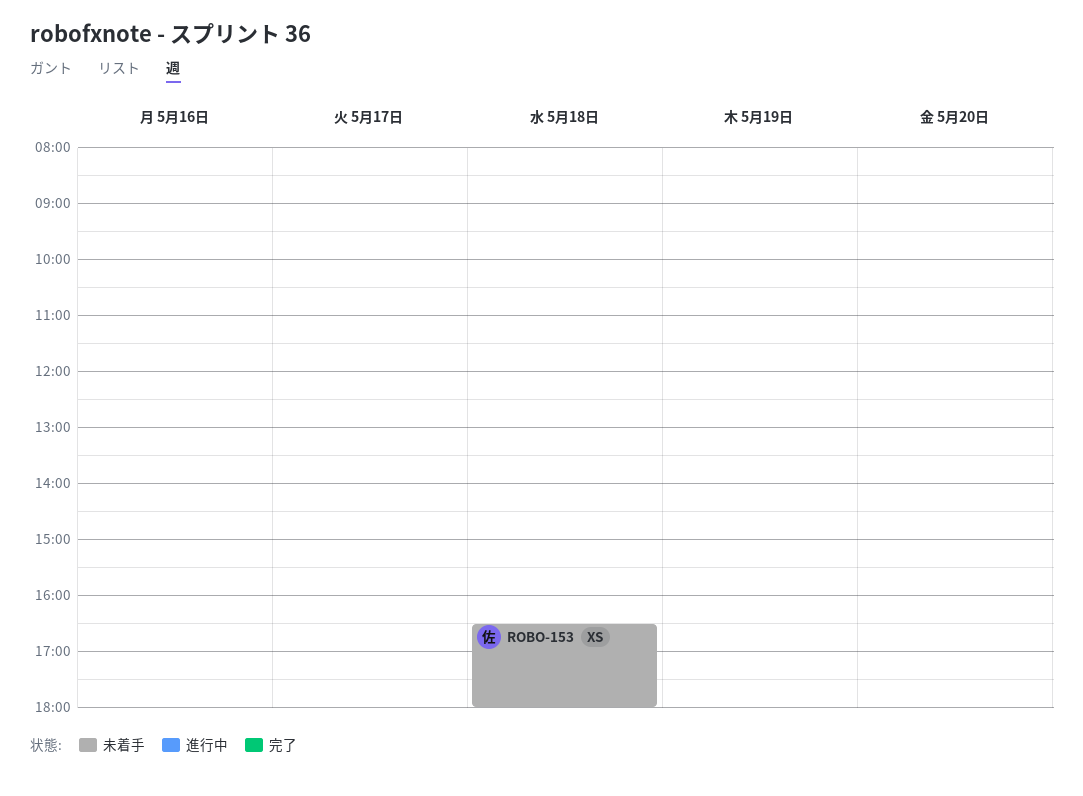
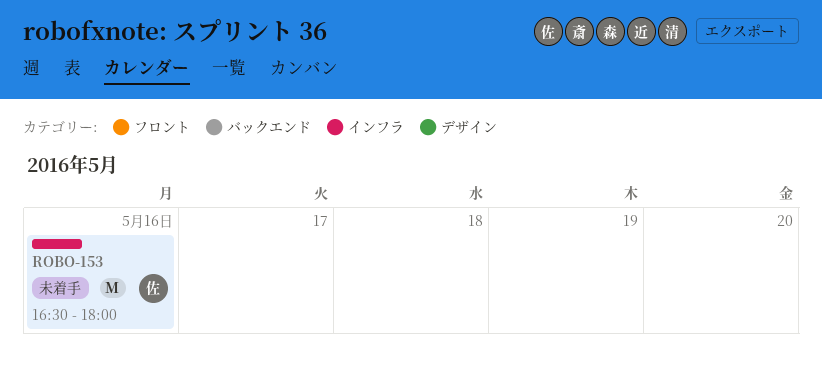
ROBO-153, estimate: XS -> M
ROBO-153, day: May 18 -> May 16

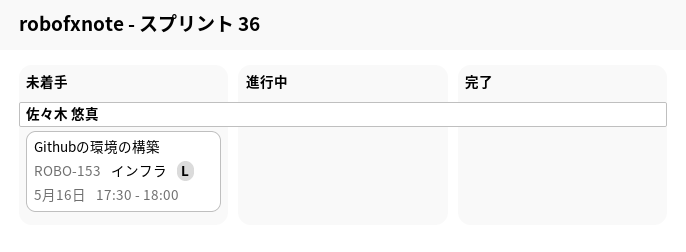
ROBO-153, estimate: M -> L
ROBO-153, begins: 16:30 -> 17:30

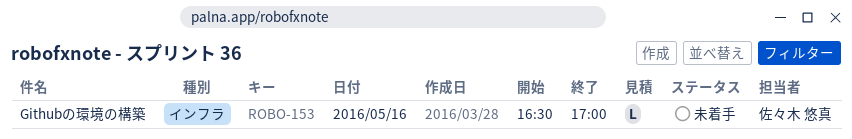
ROBO-153, begins: 17:30 -> 16:30
ROBO-153, ends: 18:00 -> 17:00

